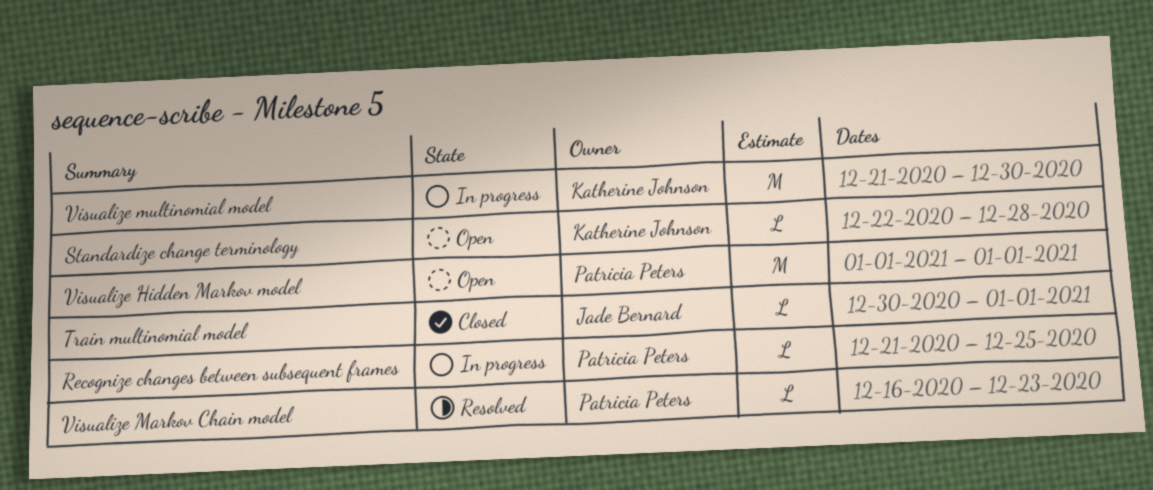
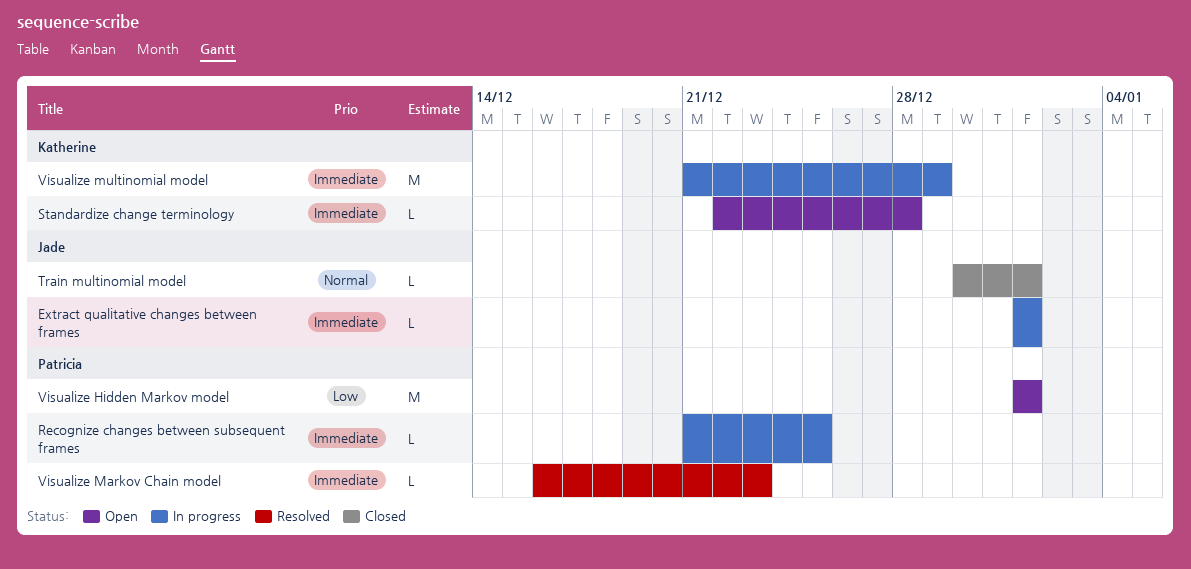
Extract qualitative changes between frames: none -> present
Visualize multinomial model, due: Dec 30 -> Dec 29

